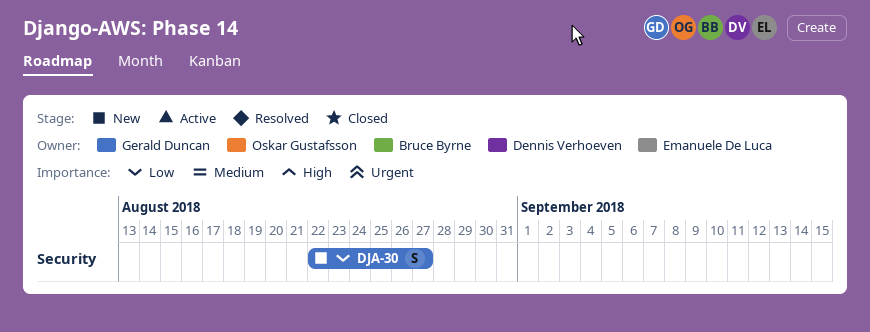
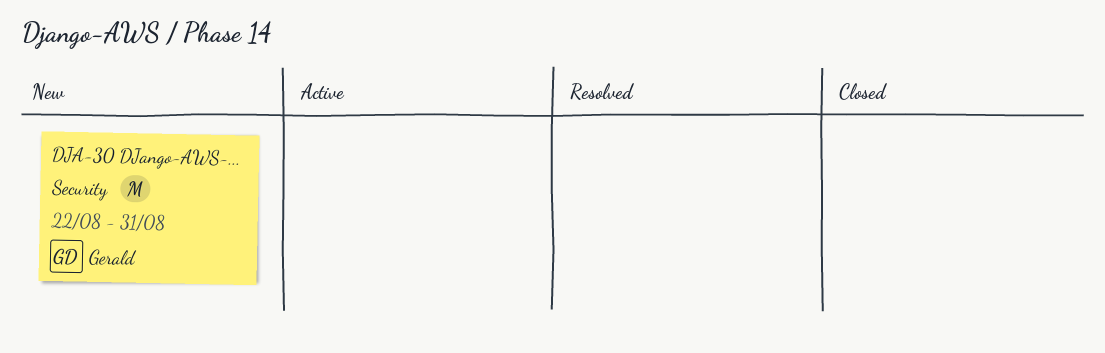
DJA-30, estimate: S -> M
DJA-30, due: Aug 27 -> Aug 31

